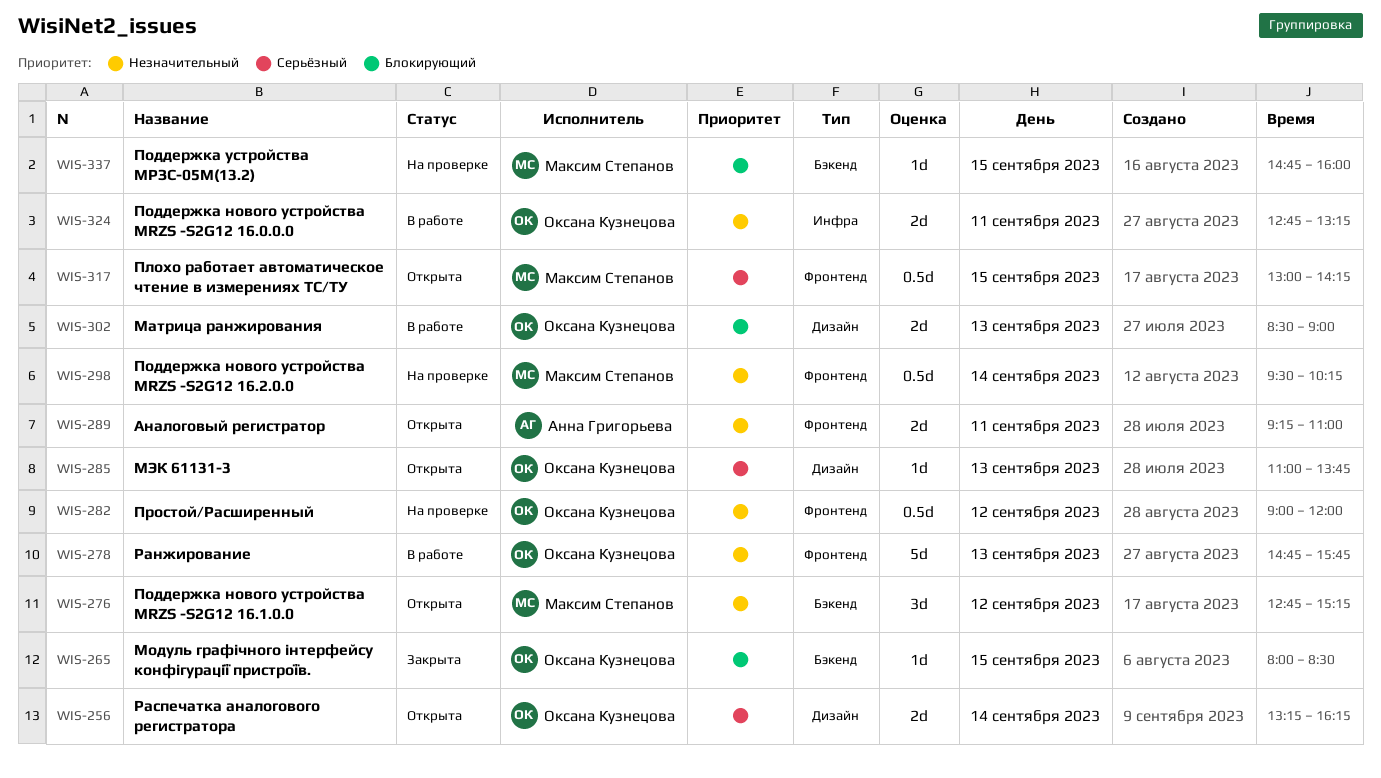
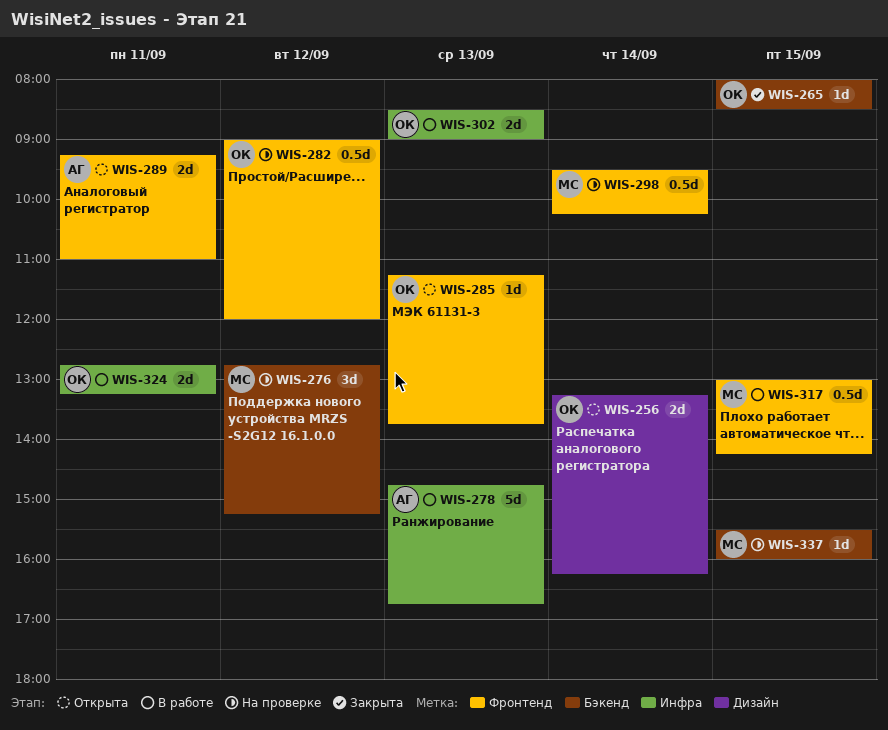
WIS-276, status: Открыта -> На проверке
WIS-278, owner: Оксана Кузнецова -> Анна Григорьева
WIS-278, label: Фронтенд -> Инфра
WIS-278, ends: 15:45 -> 16:45
WIS-285, label: Дизайн -> Фронтенд
WIS-285, begins: 11:00 -> 11:15
WIS-302, label: Дизайн -> Инфра
WIS-317, status: Открыта -> В работе
WIS-337, begins: 14:45 -> 15:30

